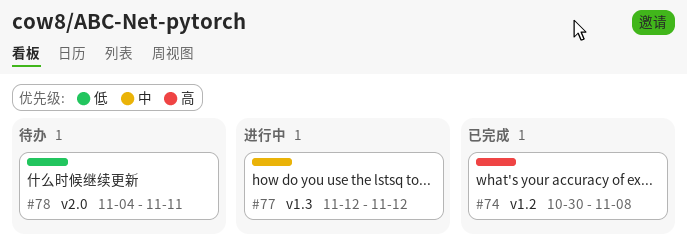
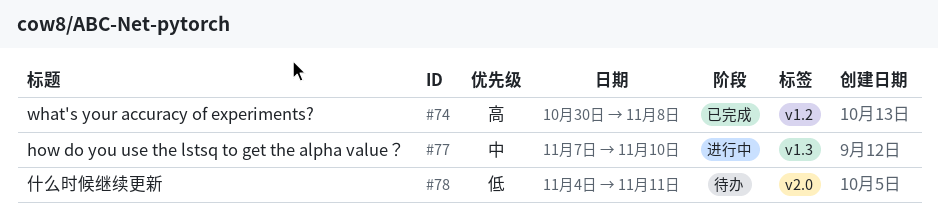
#77, start: Nov 12 -> Nov 7
#77, due: Nov 12 -> Nov 10

